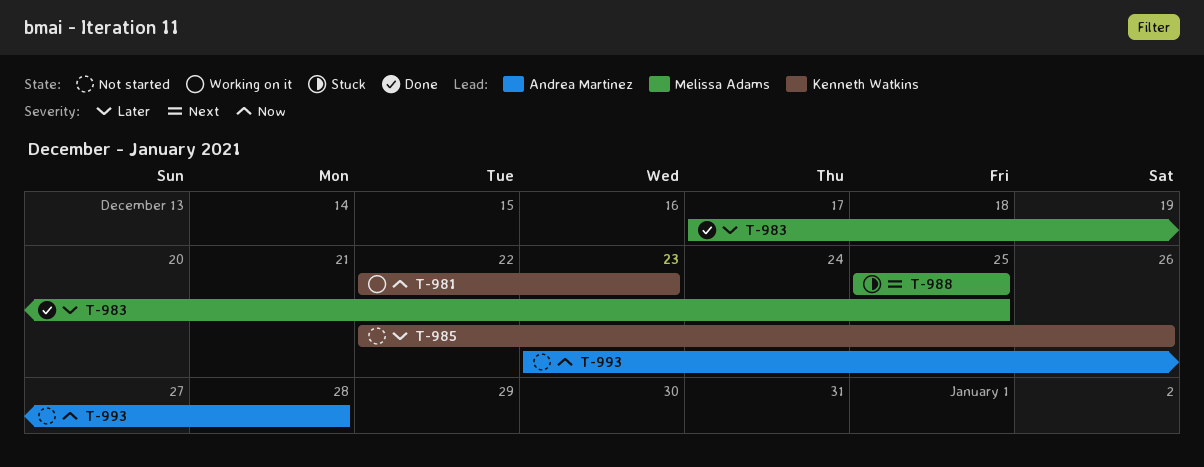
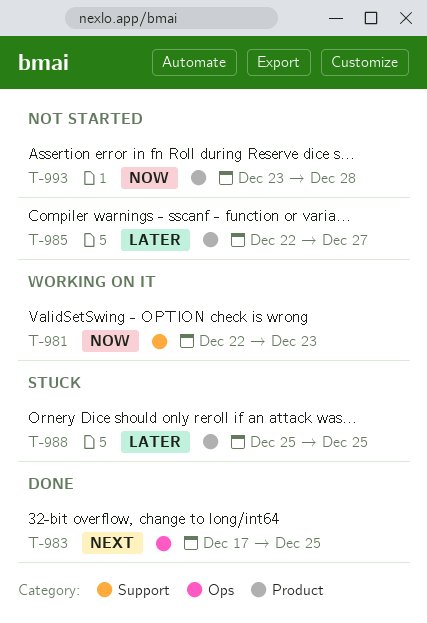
T-983, priority: Later -> Next
T-985, due: Dec 26 -> Dec 27
T-988, priority: Next -> Later

